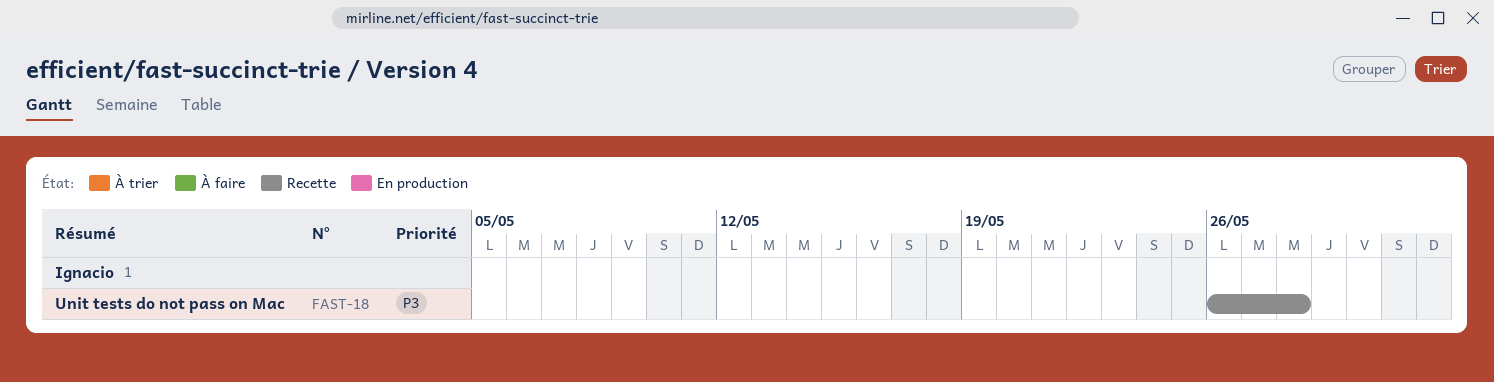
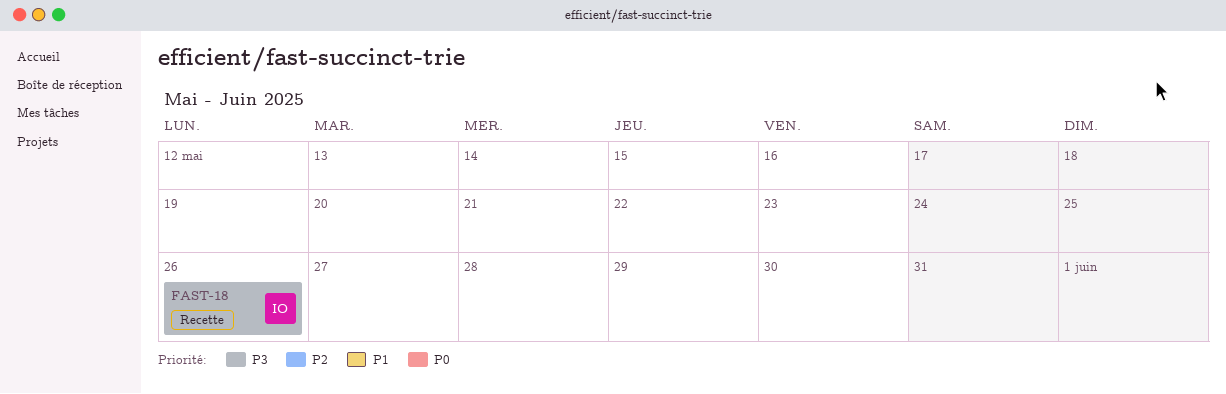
FAST-18, due: May 28 -> May 26

